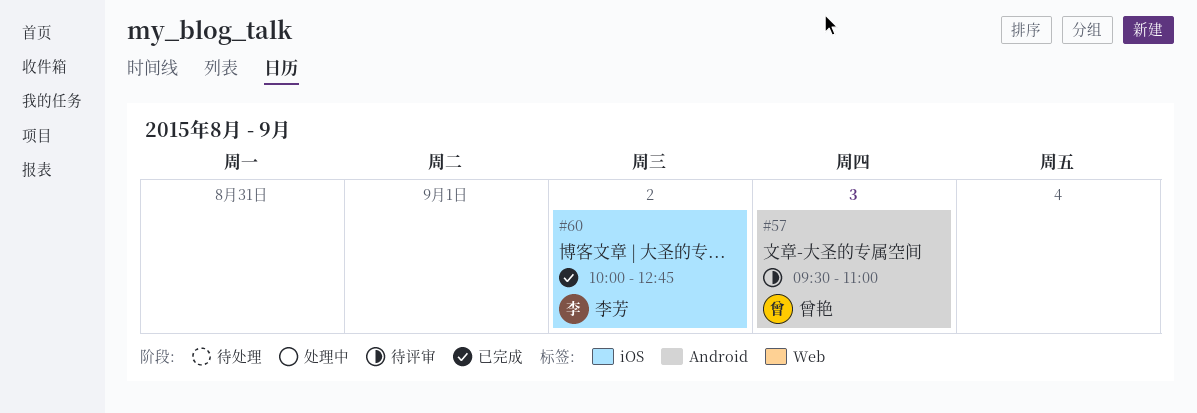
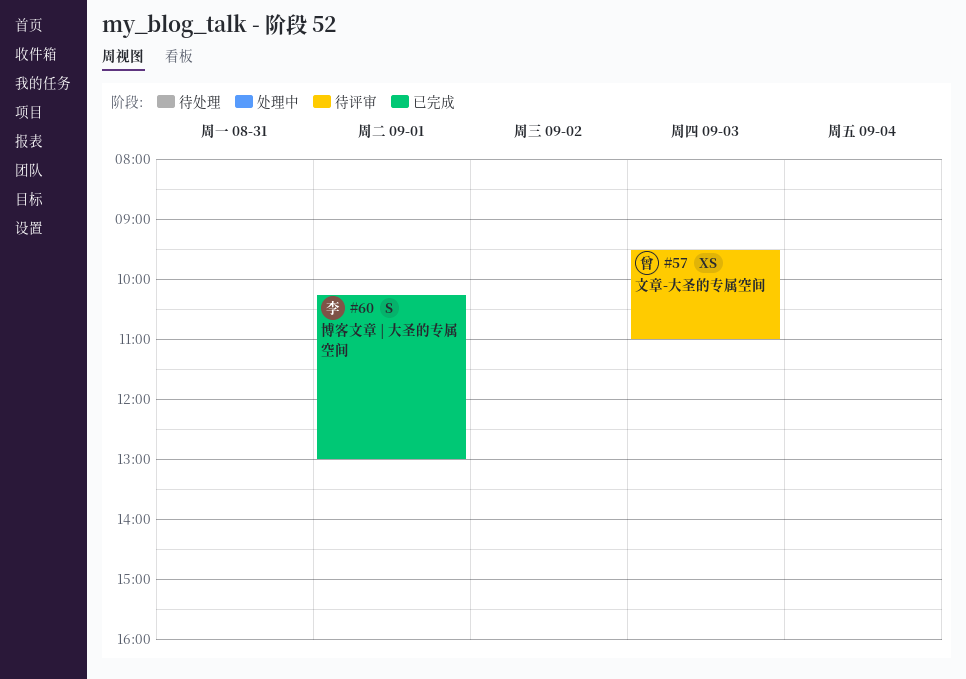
#60, day: Sep 2 -> Sep 1
#60, begins: 10:00 -> 10:15
#60, ends: 12:45 -> 13:00

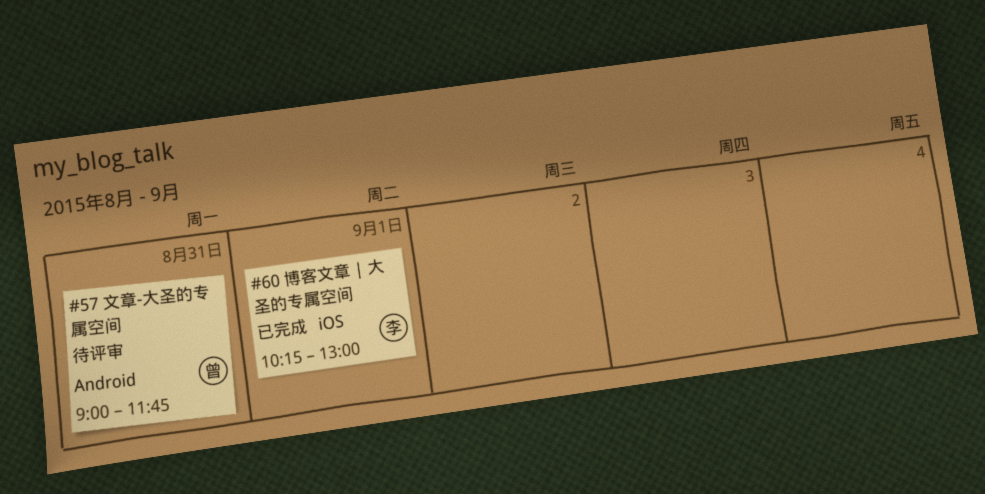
#57, day: Sep 3 -> Aug 31
#57, begins: 09:30 -> 09:00
#57, ends: 11:00 -> 11:45

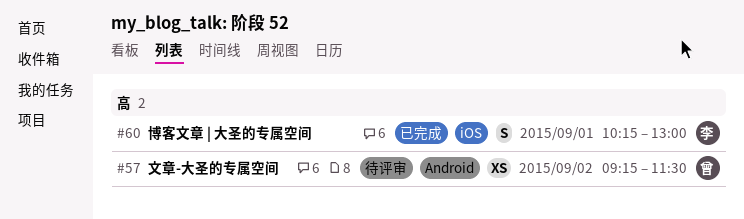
#57, day: Aug 31 -> Sep 2
#57, begins: 09:00 -> 09:15
#57, ends: 11:45 -> 11:30

